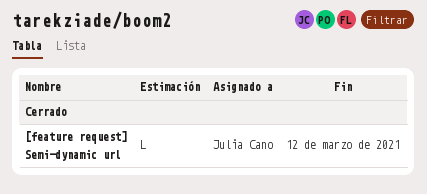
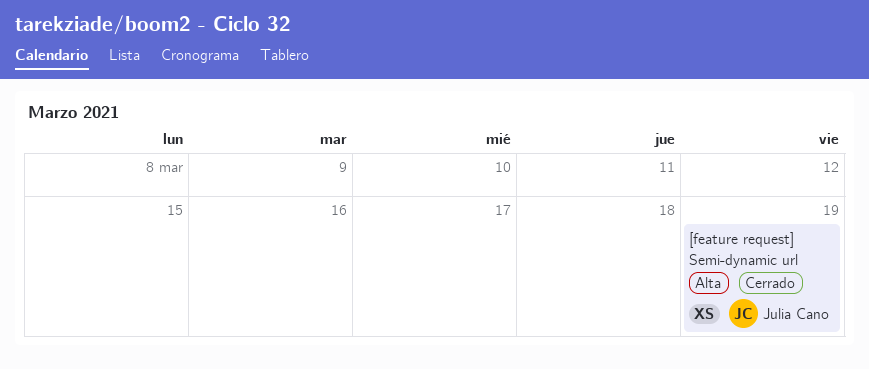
[feature request] Semi-dynamic url, estimate: L -> XS
[feature request] Semi-dynamic url, due: Mar 12 -> Mar 19

